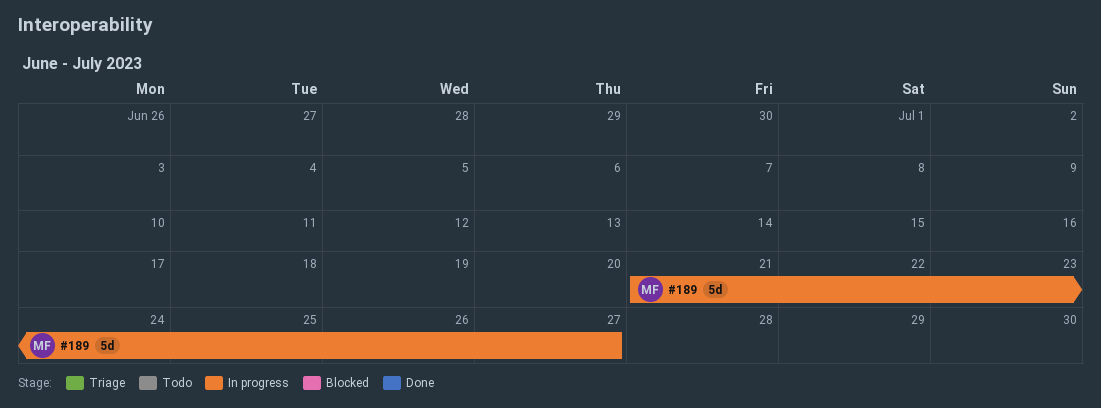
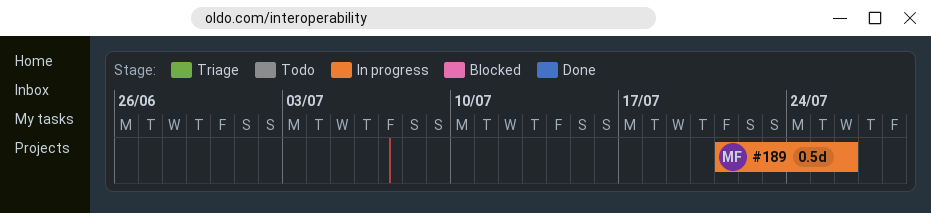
#189, estimate: 5d -> 0.5d
#189, due: Jul 27 -> Jul 26

